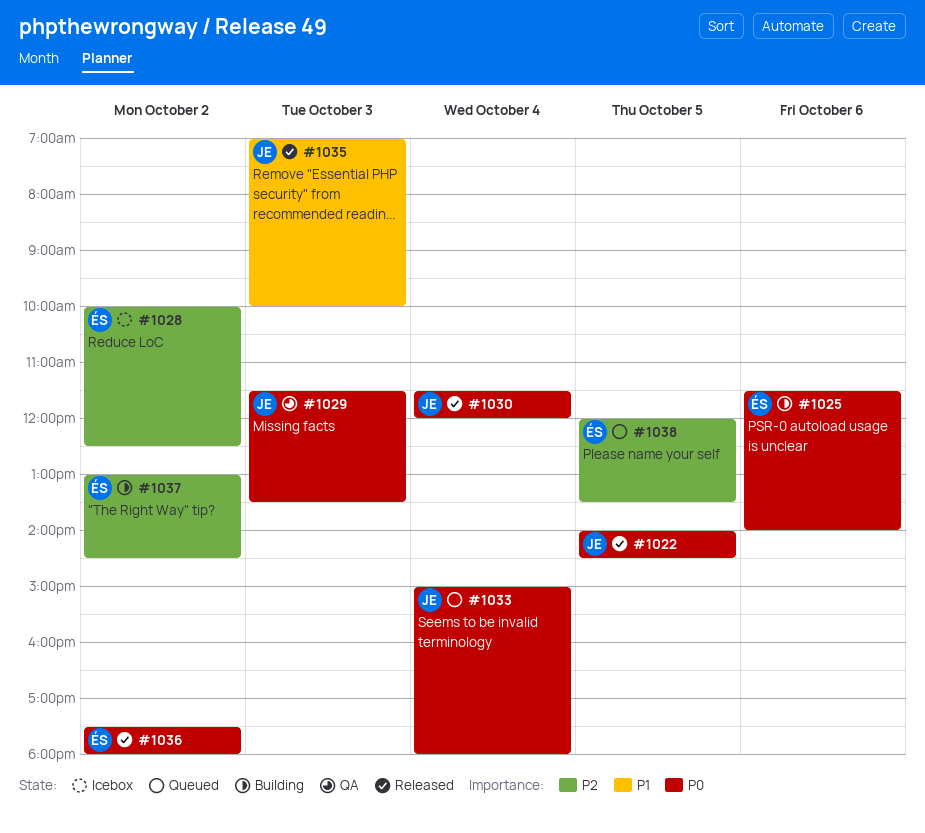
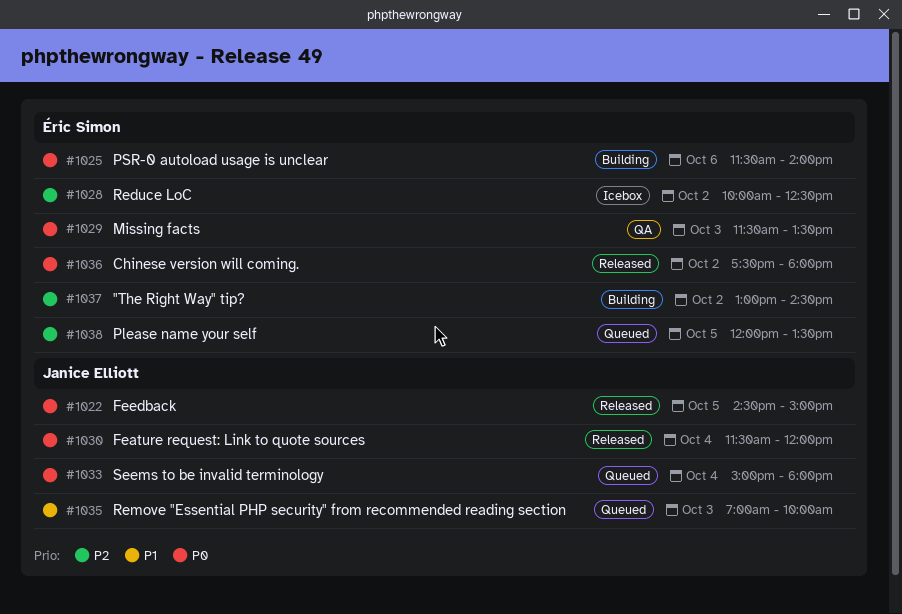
#1022, begins: 14:00 -> 14:30
#1022, ends: 14:30 -> 15:00
#1029, owner: Janice Elliott -> Éric Simon
#1035, status: Released -> Queued

